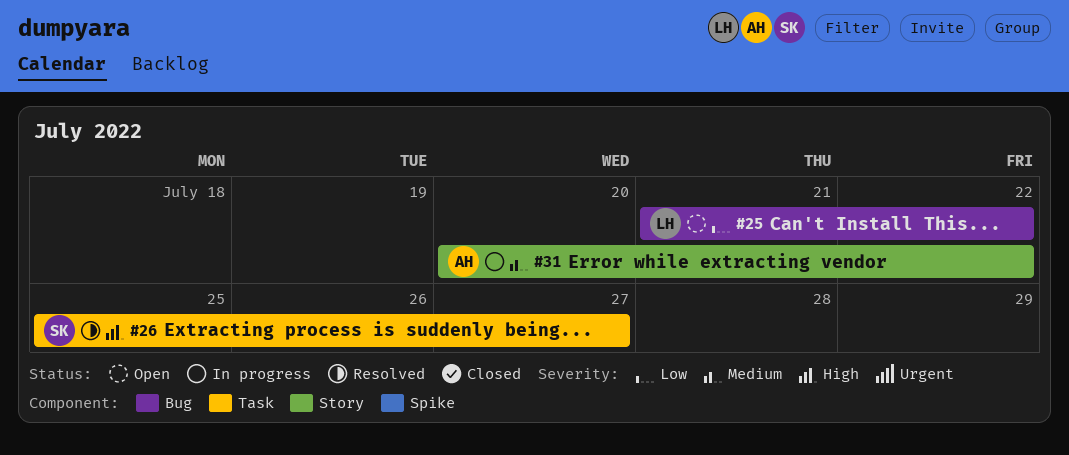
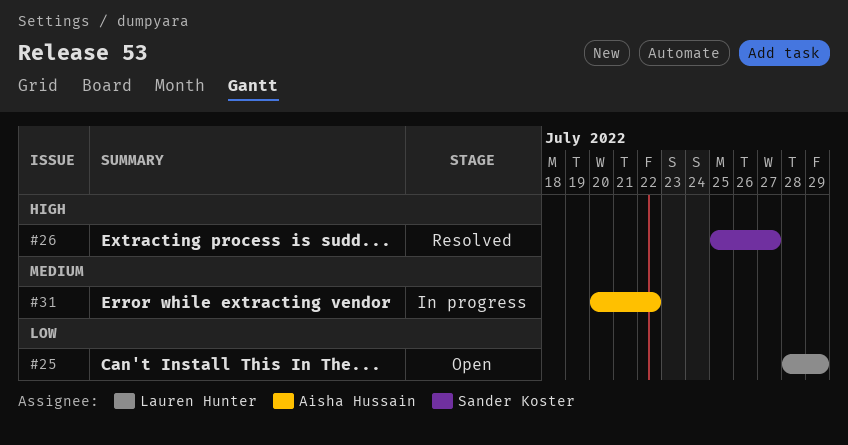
#25, start: Jul 21 -> Jul 28
#25, due: Jul 22 -> Jul 29

